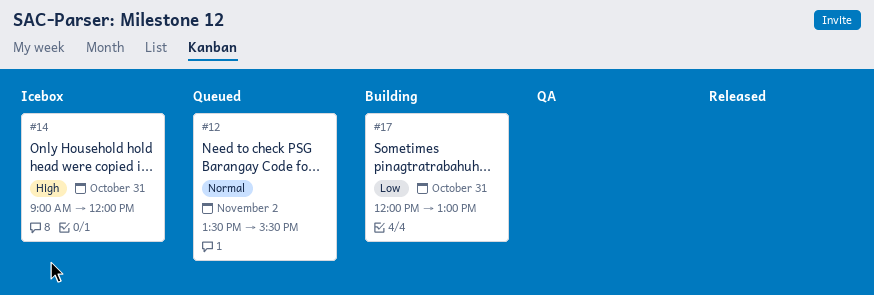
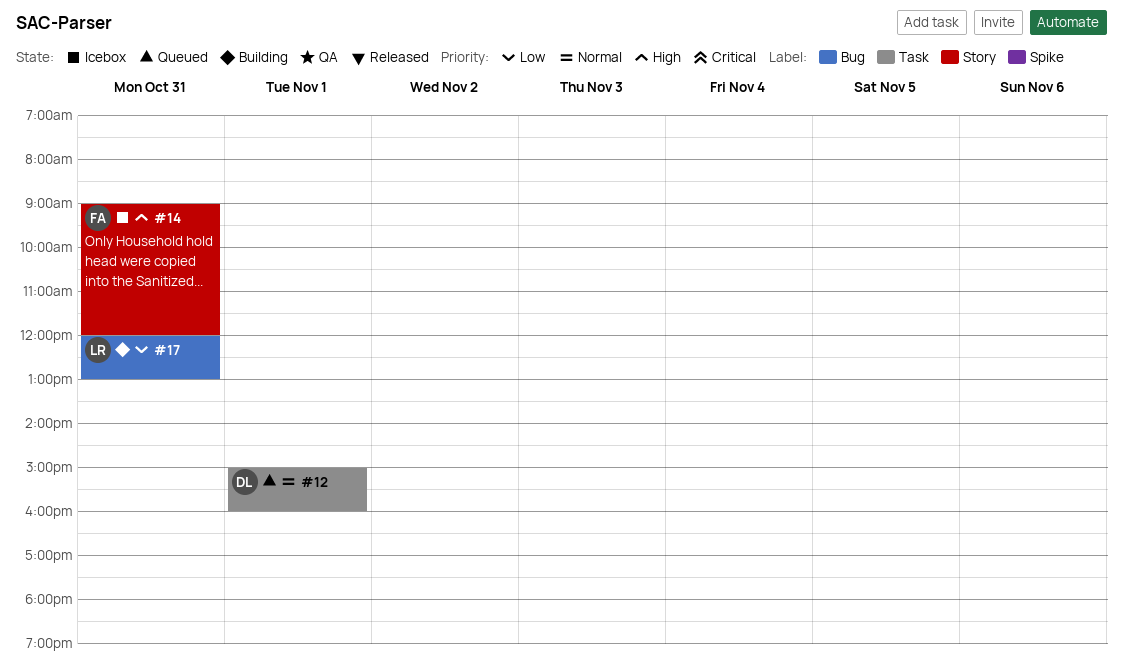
#12, day: Nov 2 -> Nov 1
#12, begins: 13:30 -> 15:00
#12, ends: 15:30 -> 16:00

